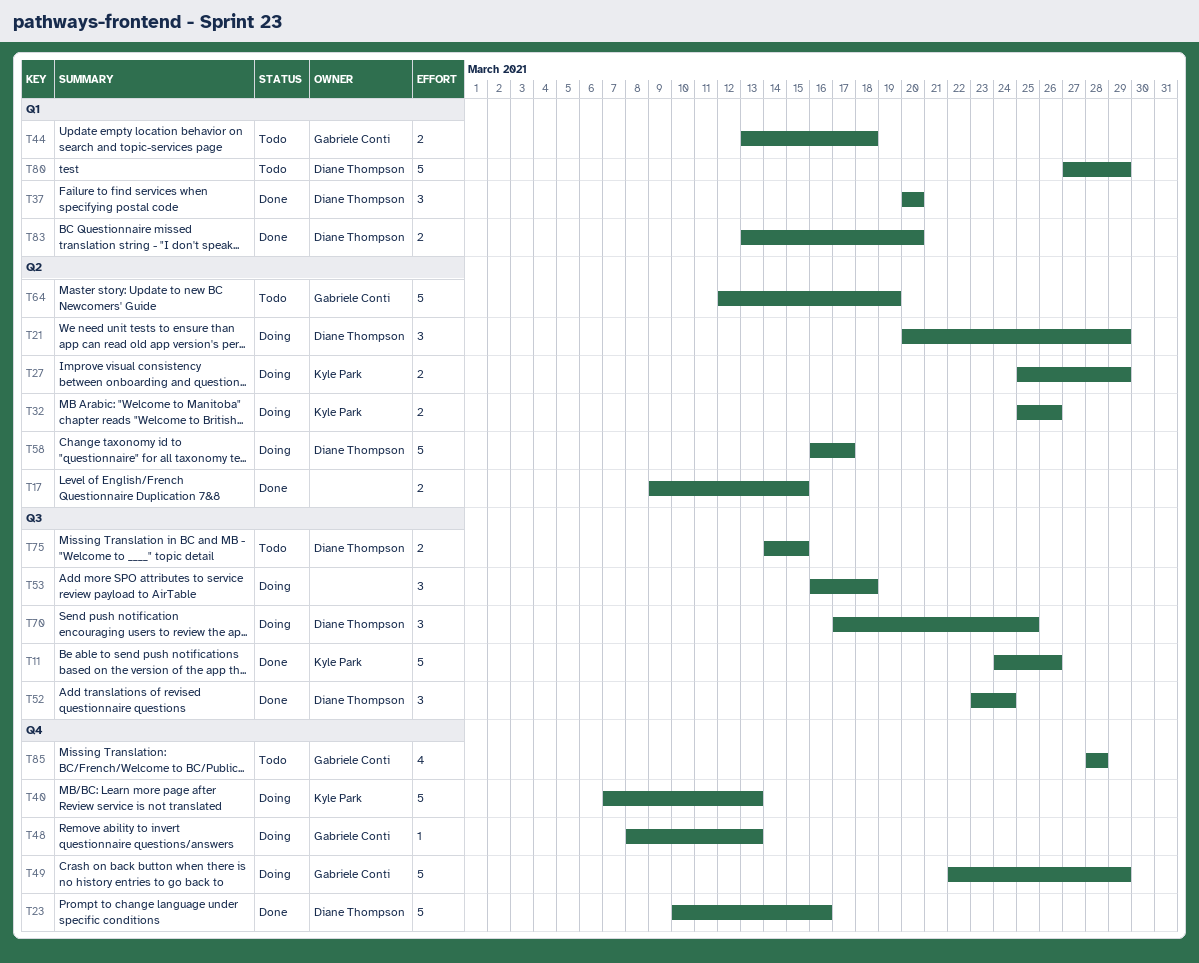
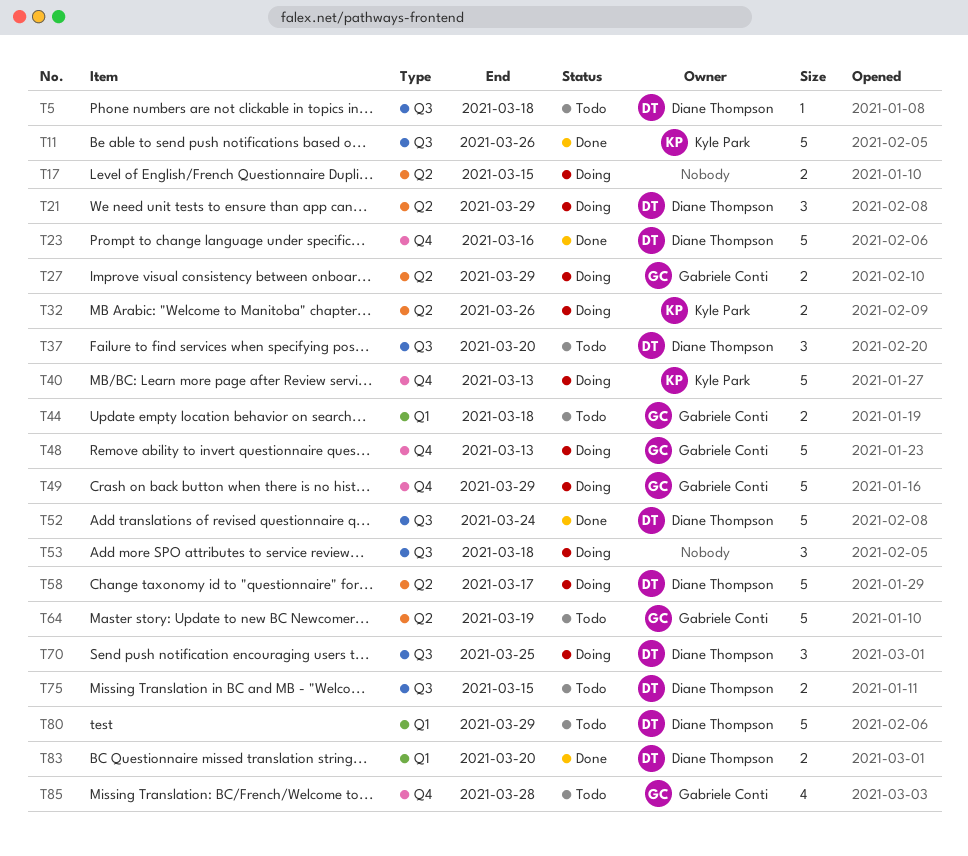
T5: none -> present
T17, status: Done -> Doing
T27, owner: Kyle Park -> Gabriele Conti
T37, status: Done -> Todo
T37, label: Q1 -> Q3
T48, estimate: 1 -> 5
T52, estimate: 3 -> 5

